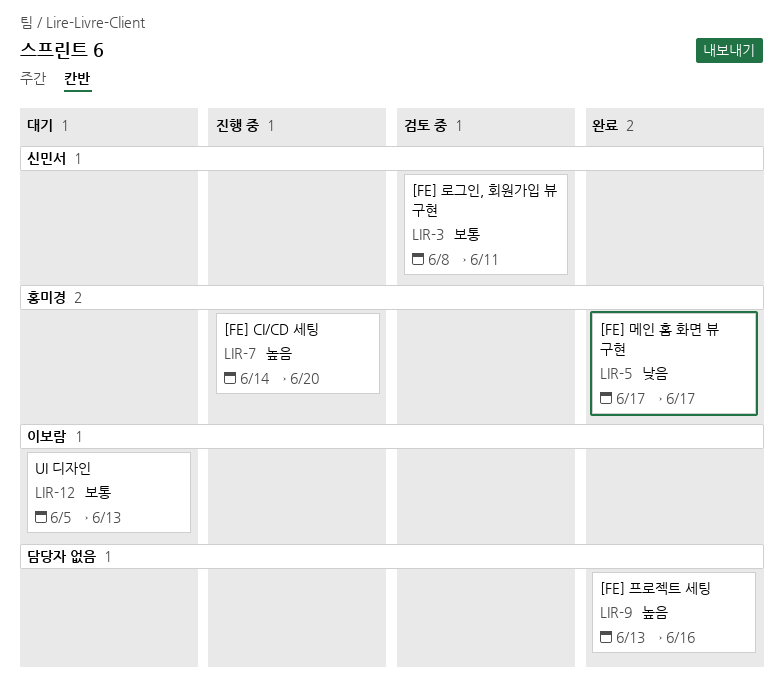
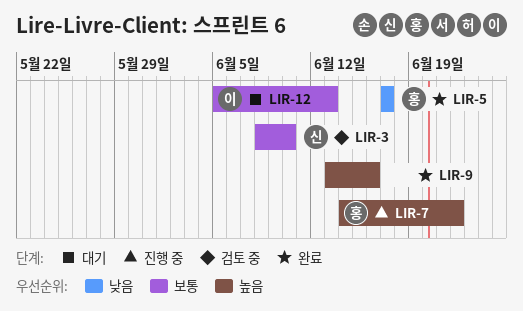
LIR-3, due: Jun 11 -> Jun 10
LIR-7, due: Jun 20 -> Jun 22

